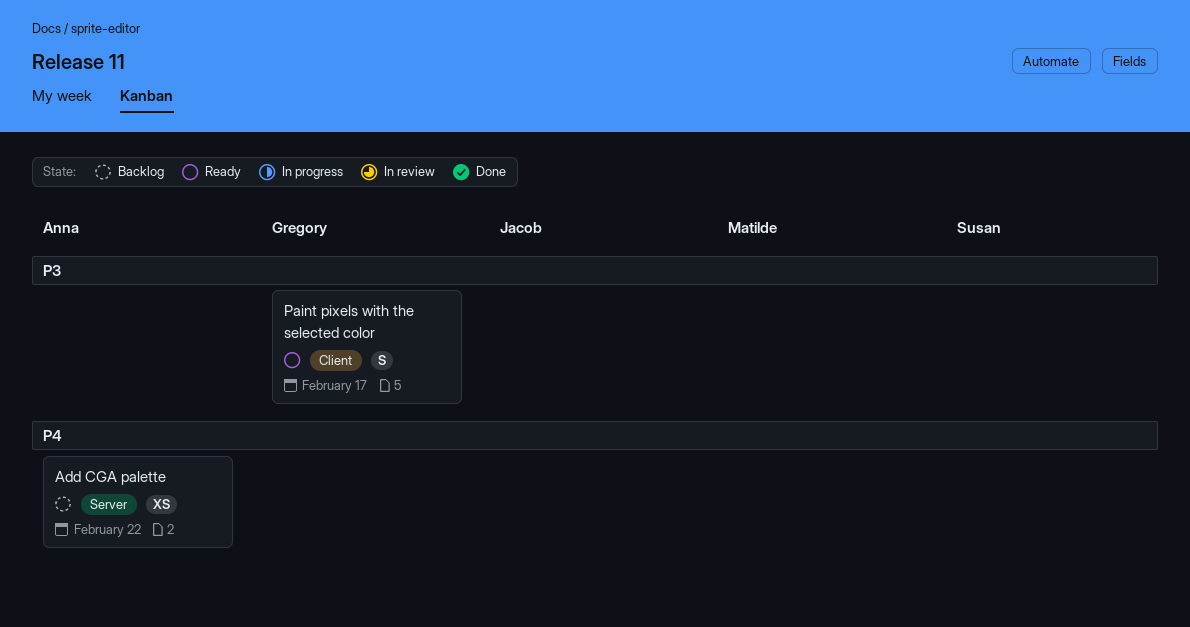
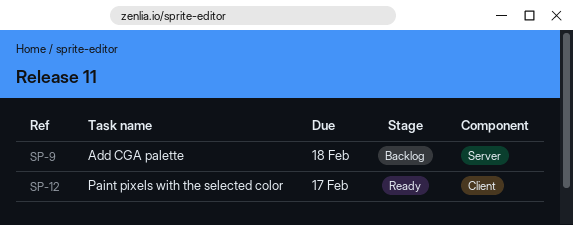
Add CGA palette, due: Feb 22 -> Feb 18

